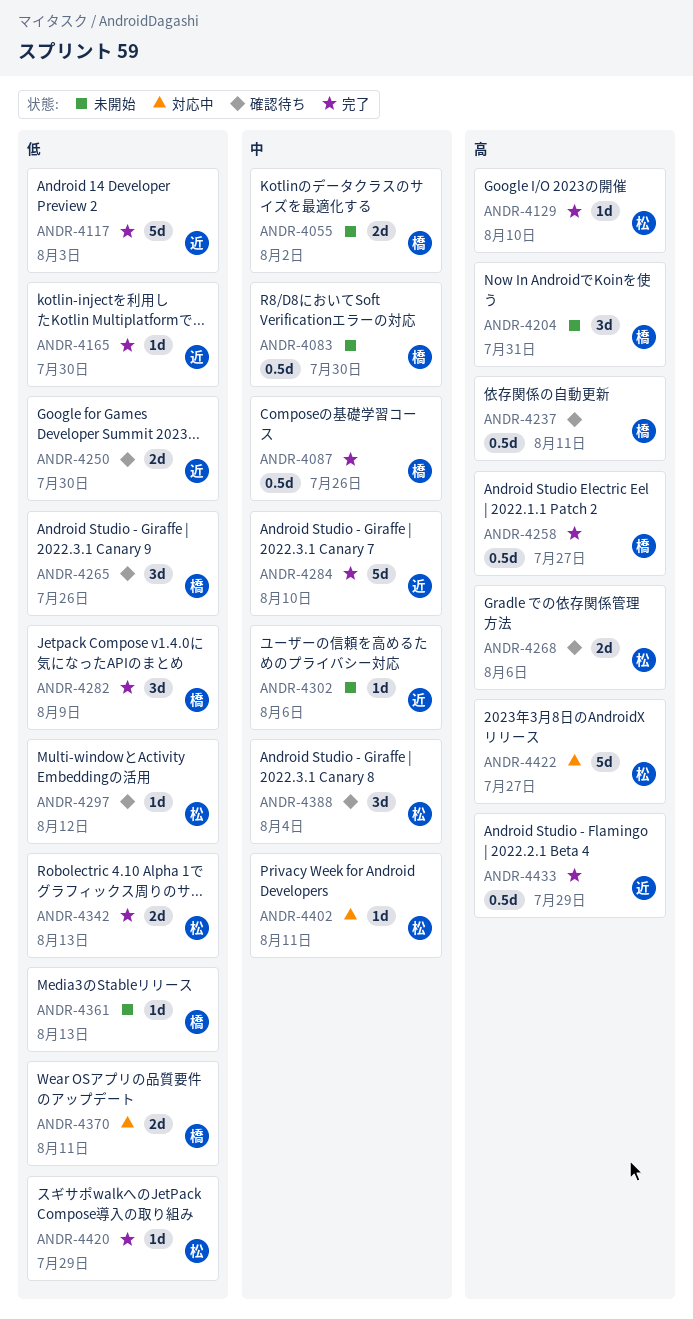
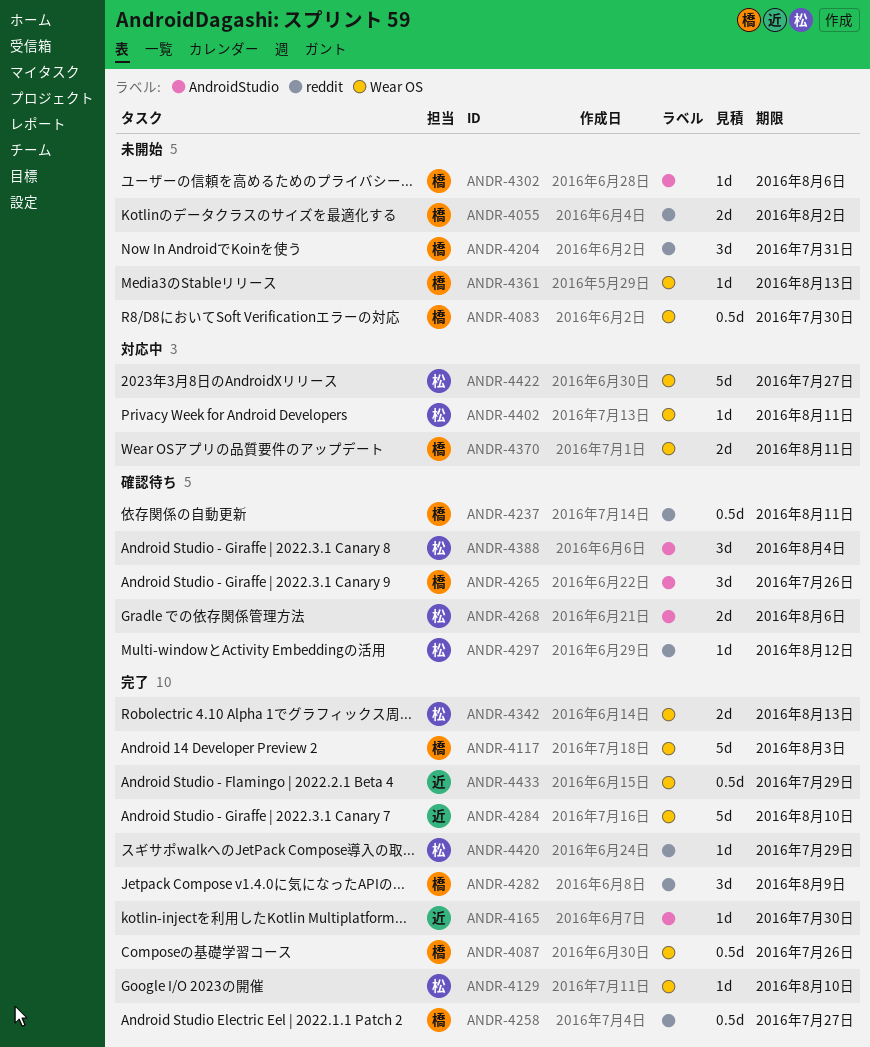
ANDR-4117, owner: 近 -> 橋
ANDR-4250: present -> none
ANDR-4302, owner: 近 -> 橋

